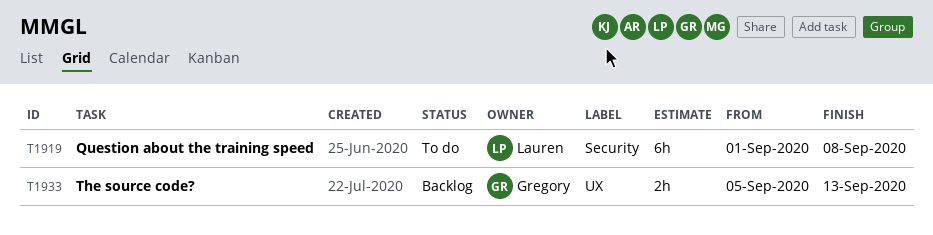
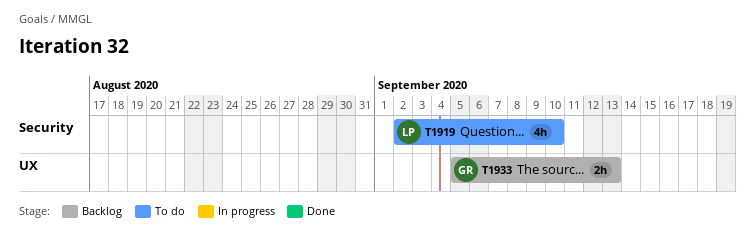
T1919, estimate: 6h -> 4h
T1919, start: Sep 1 -> Sep 2
T1919, due: Sep 8 -> Sep 10

